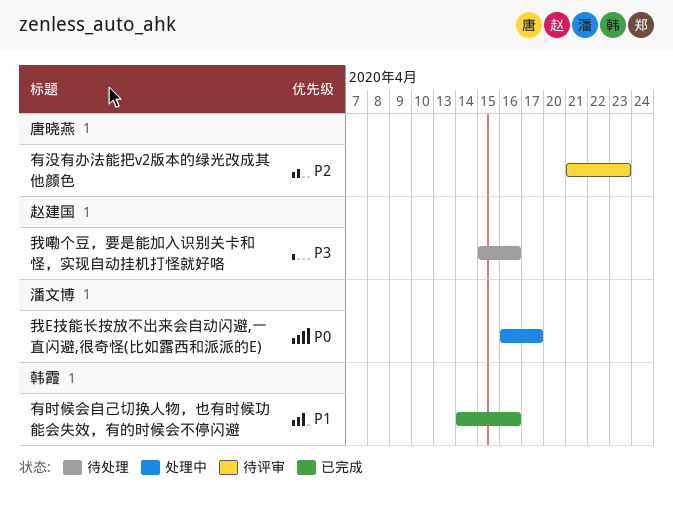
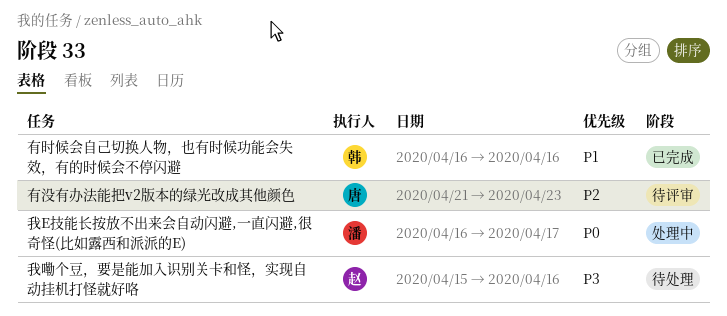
有时候会自己切换人物，也有时候功能会失效，有的时候会不停闪避, start: Apr 14 -> Apr 16

